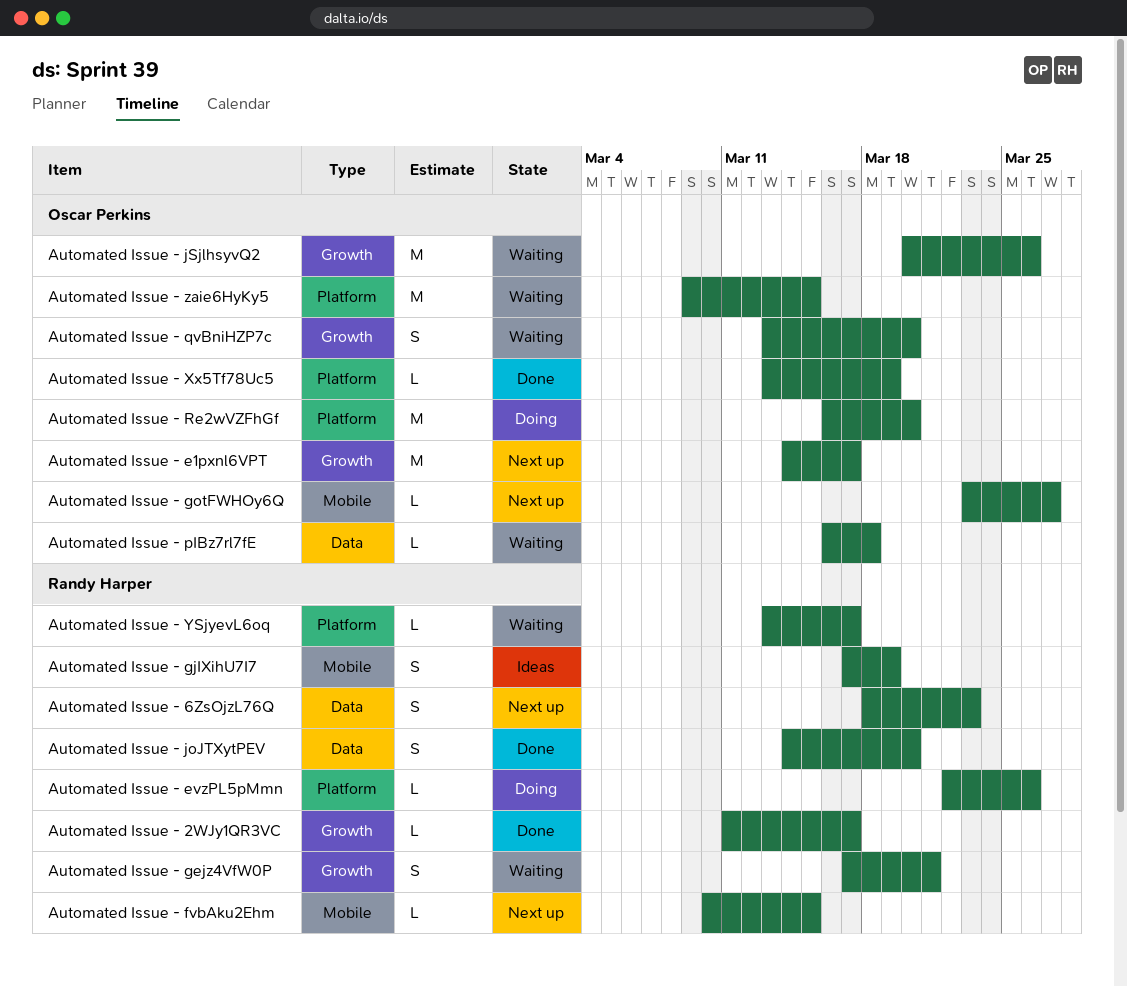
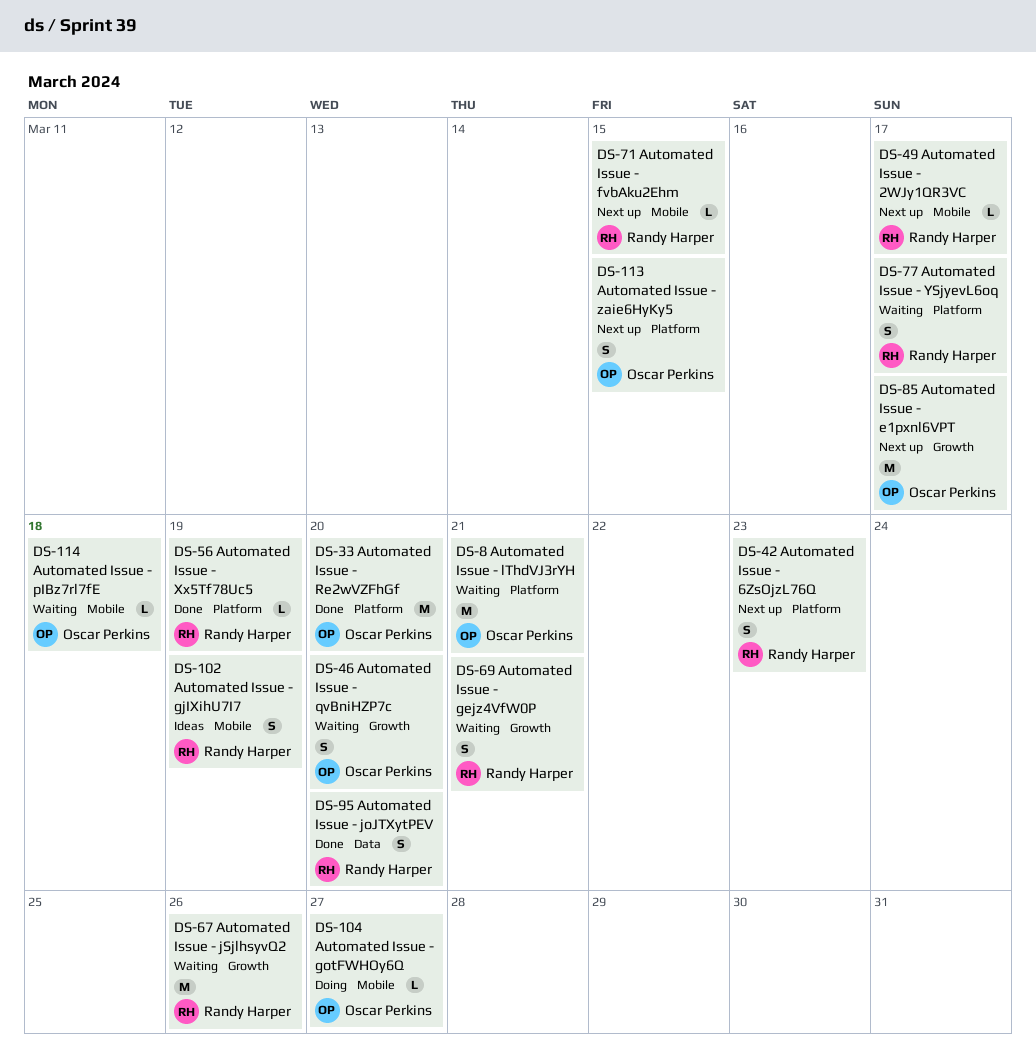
Automated Issue - 2WJy1QR3VC, status: Done -> Next up
Automated Issue - 2WJy1QR3VC, label: Growth -> Mobile
Automated Issue - 6ZsOjzL76Q, label: Data -> Platform
Automated Issue - evzPL5pMmn: present -> none
Automated Issue - gotFWHOy6Q, status: Next up -> Doing
Automated Issue - jSjlhsyvQ2, owner: Oscar Perkins -> Randy Harper
Automated Issue - lThdVJ3rYH: none -> present
Automated Issue - pIBz7rl7fE, label: Data -> Mobile
Automated Issue - Re2wVZFhGf, status: Doing -> Done
Automated Issue - Xx5Tf78Uc5, owner: Oscar Perkins -> Randy Harper
Automated Issue - YSjyevL6oq, estimate: L -> S
Automated Issue - zaie6HyKy5, status: Waiting -> Next up
Automated Issue - zaie6HyKy5, estimate: M -> S

